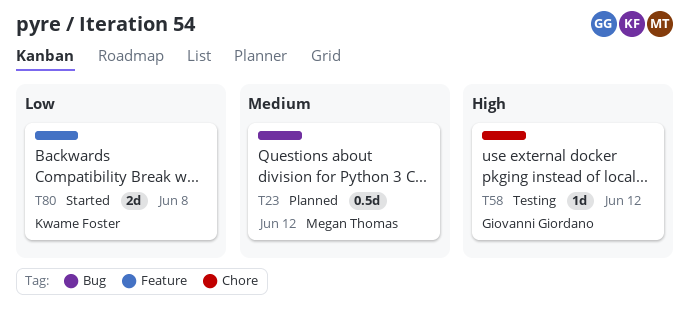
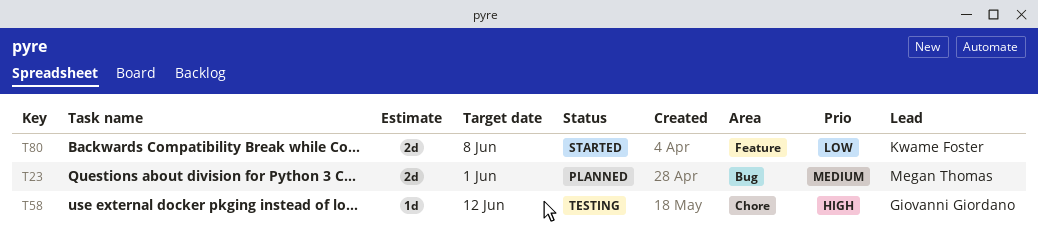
T23, estimate: 0.5d -> 2d
T23, due: Jun 12 -> Jun 1

